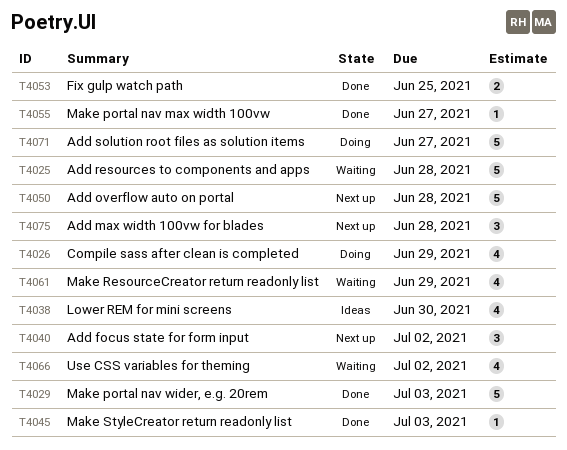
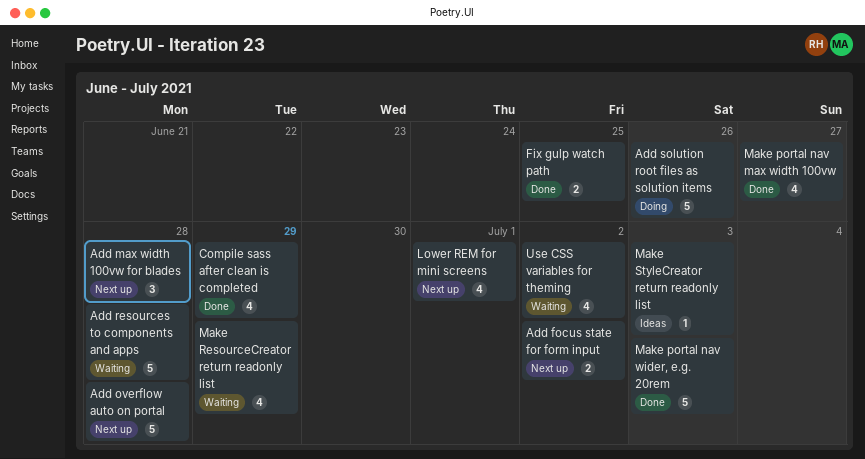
Add focus state for form input, estimate: 3 -> 2
Add solution root files as solution items, due: Jun 27 -> Jun 26
Compile sass after clean is completed, status: Doing -> Done
Lower REM for mini screens, status: Ideas -> Next up
Lower REM for mini screens, due: Jun 30 -> Jul 1
Make portal nav max width 100vw, estimate: 1 -> 4
Make StyleCreator return readonly list, status: Done -> Ideas

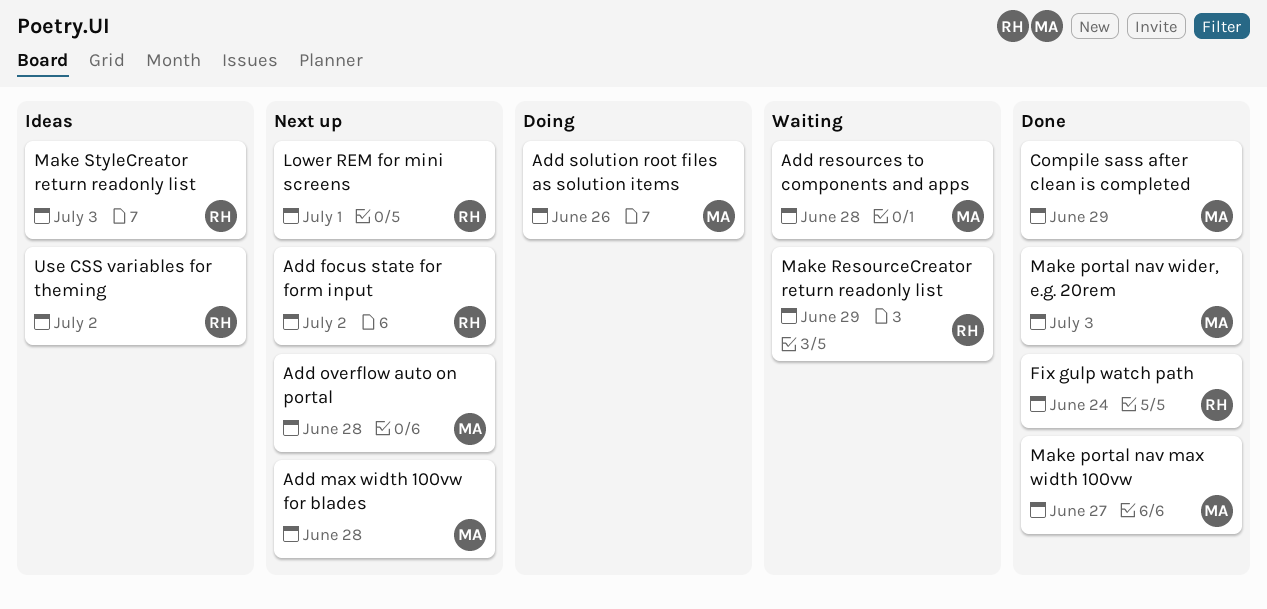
Fix gulp watch path, due: Jun 25 -> Jun 24
Use CSS variables for theming, status: Waiting -> Ideas

